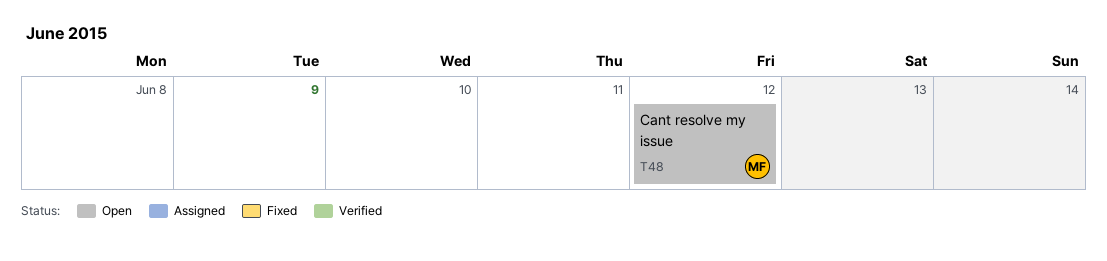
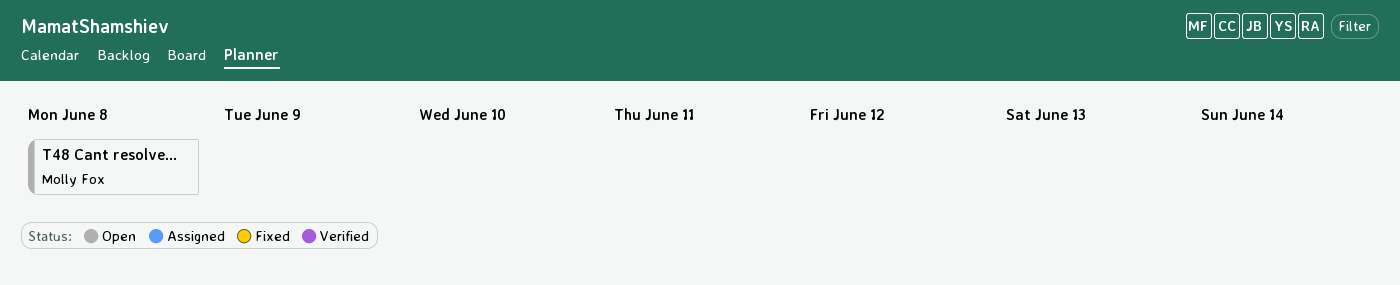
T48, due: Jun 12 -> Jun 8

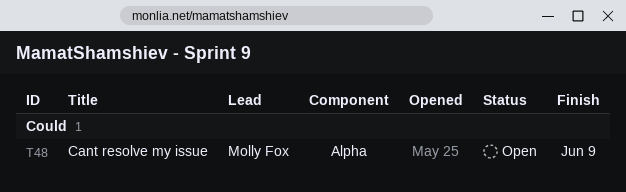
T48, due: Jun 8 -> Jun 9

